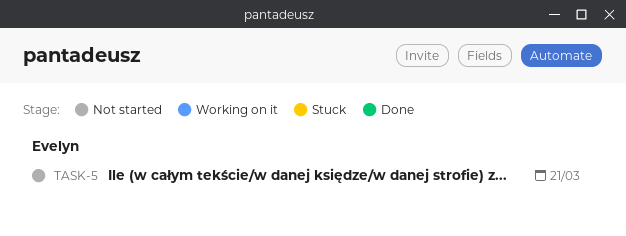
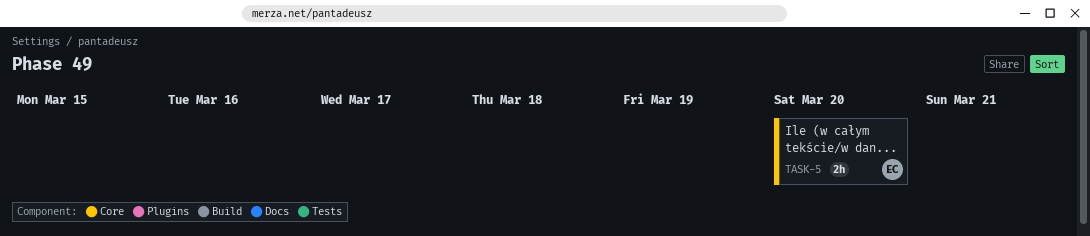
TASK-5, due: Mar 21 -> Mar 20

